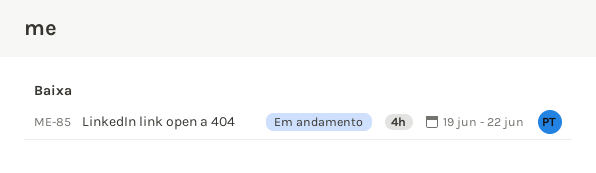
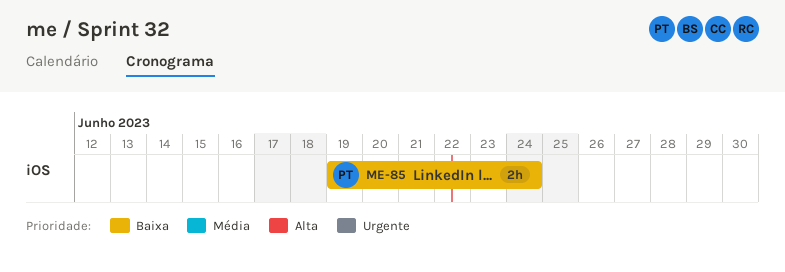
ME-85, estimate: 4h -> 2h
ME-85, due: Jun 22 -> Jun 24

